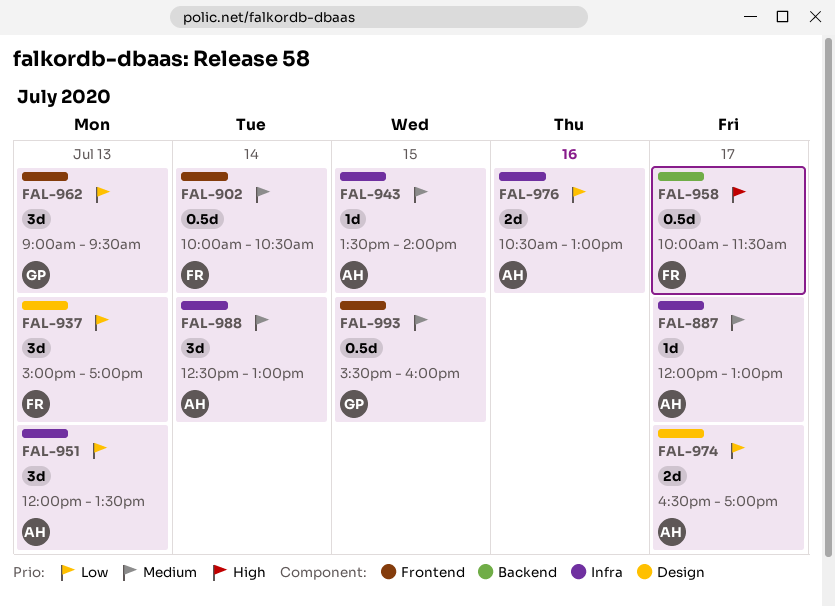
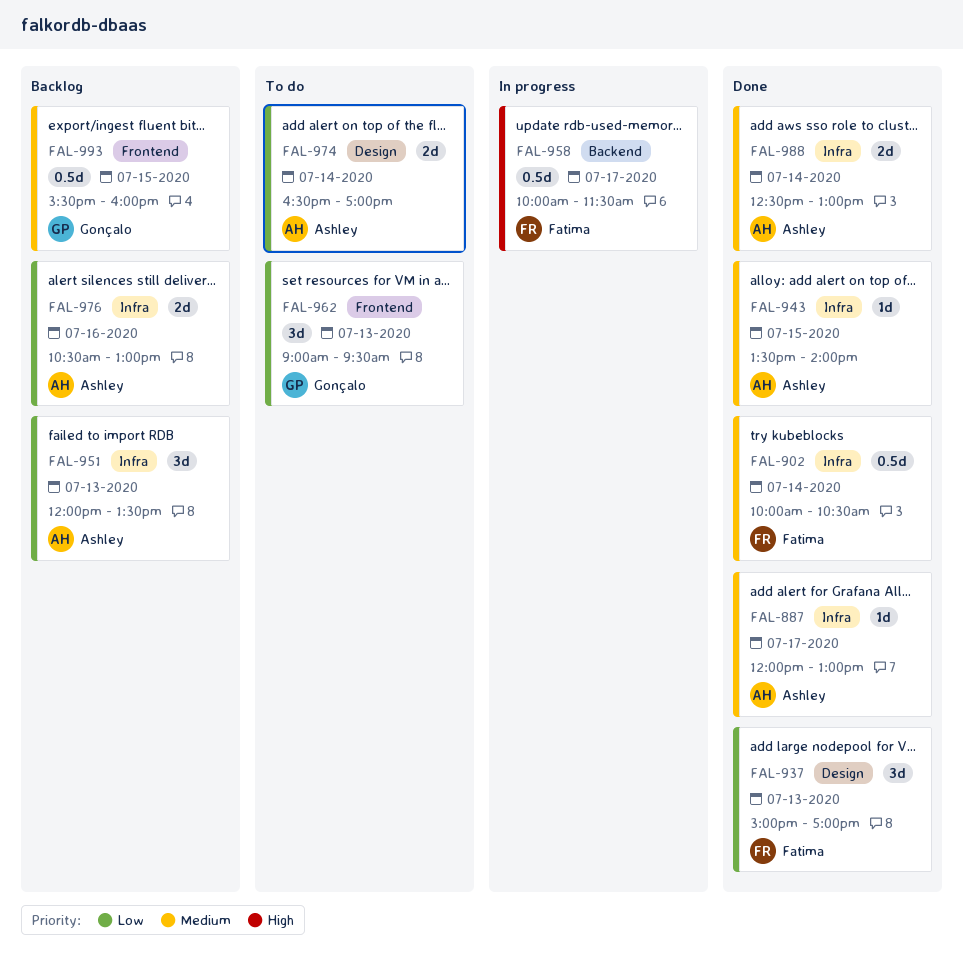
FAL-902, label: Frontend -> Infra
FAL-974, day: Jul 17 -> Jul 14
FAL-988, estimate: 3d -> 2d

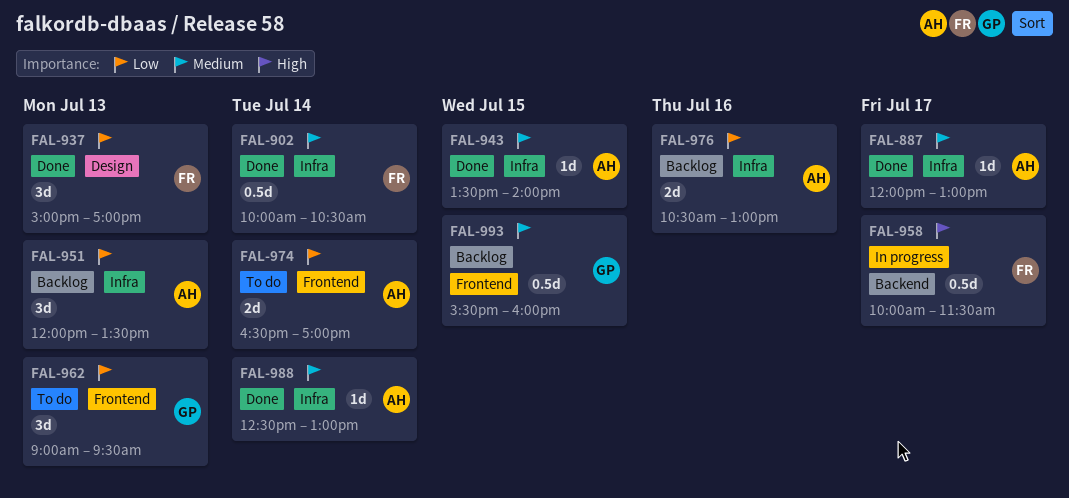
FAL-974, label: Design -> Frontend
FAL-988, estimate: 2d -> 1d

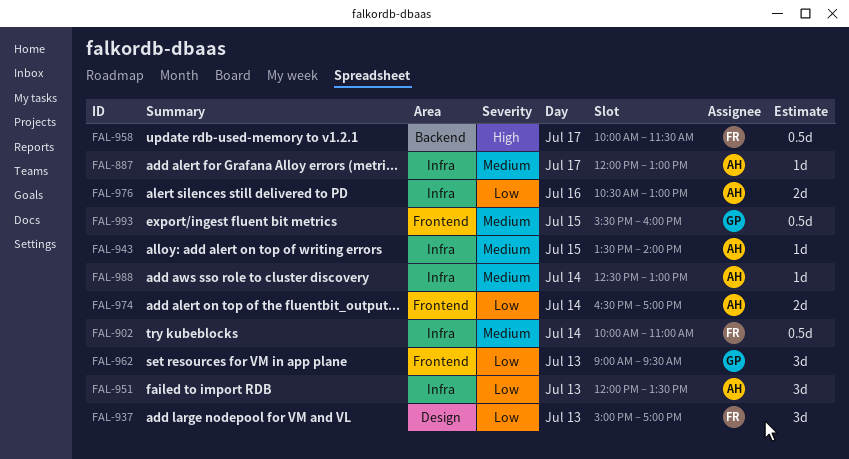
FAL-902, ends: 10:30 -> 11:00

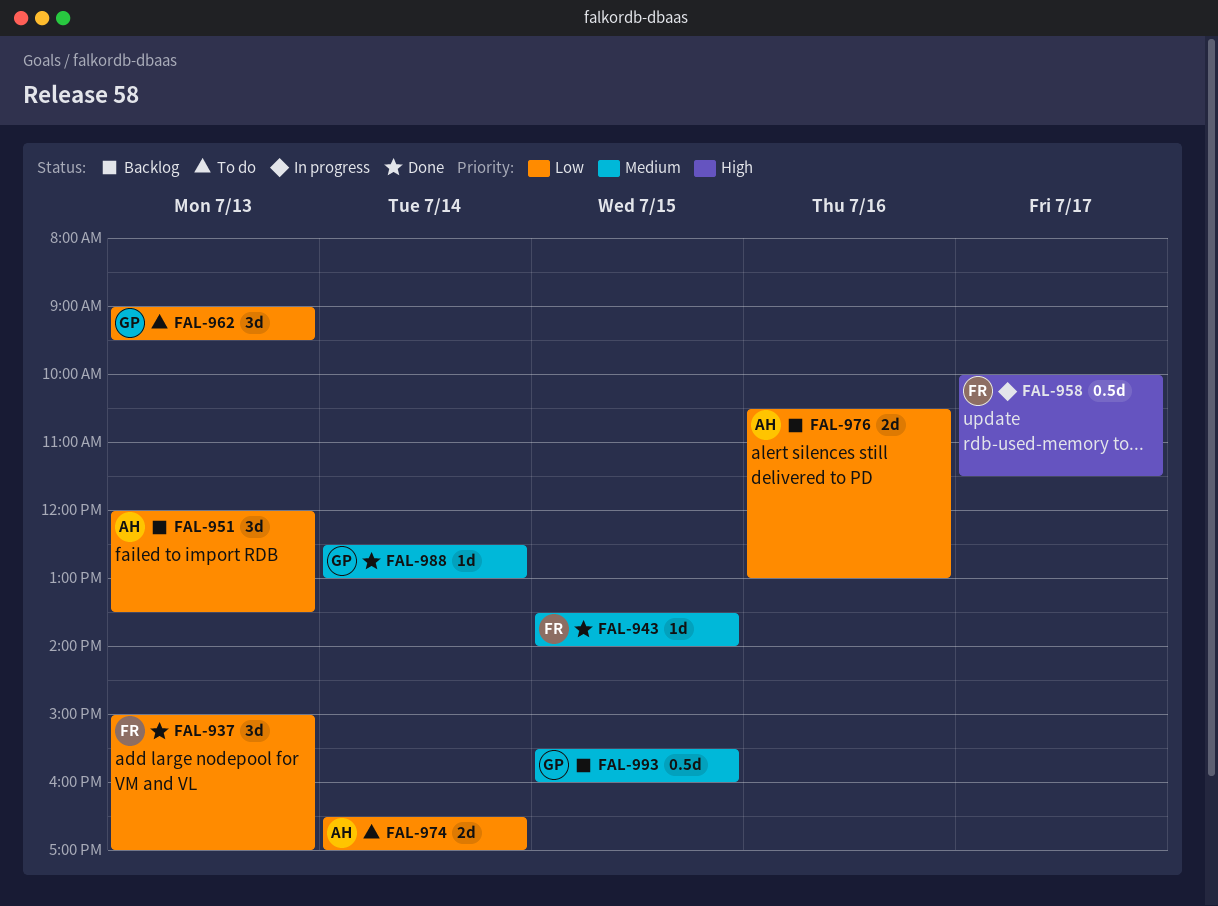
FAL-887: present -> none
FAL-902: present -> none
FAL-943, owner: AH -> FR
FAL-988, owner: AH -> GP

